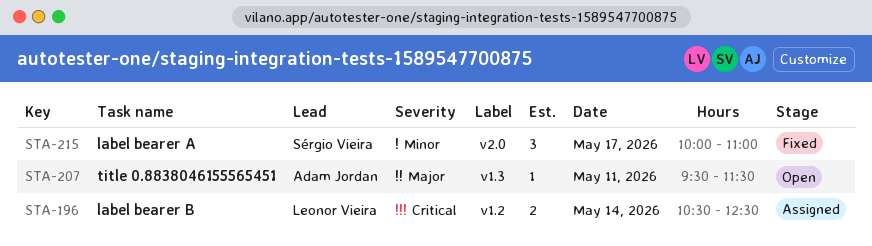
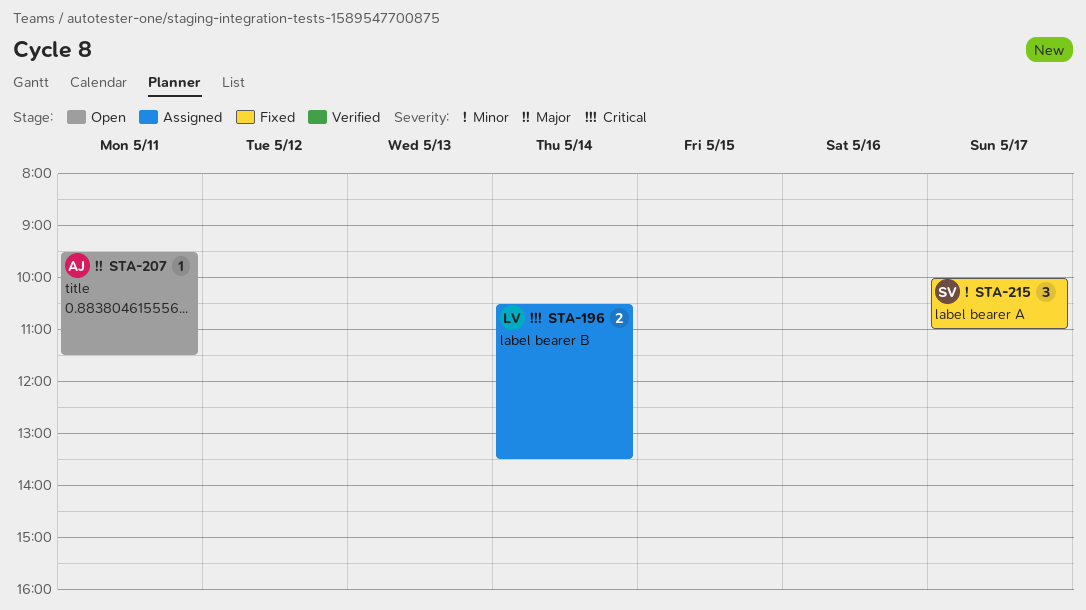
STA-196, ends: 12:30 -> 13:30

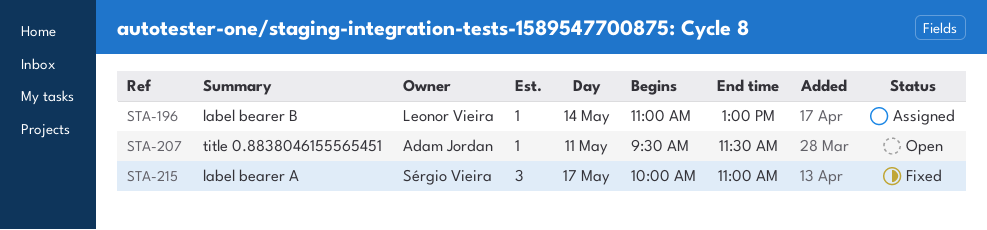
STA-196, estimate: 2 -> 1
STA-196, begins: 10:30 -> 11:00
STA-196, ends: 13:30 -> 13:00

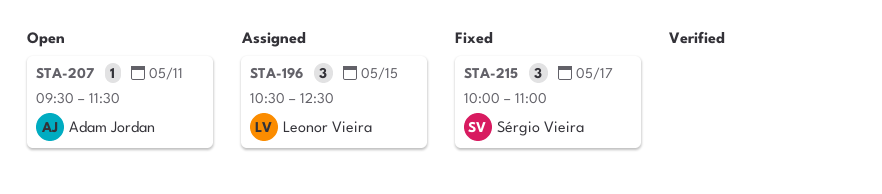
STA-196, estimate: 1 -> 3
STA-196, day: May 14 -> May 15
STA-196, begins: 11:00 -> 10:30
STA-196, ends: 13:00 -> 12:30

